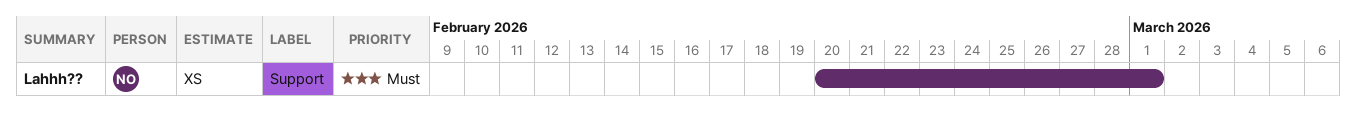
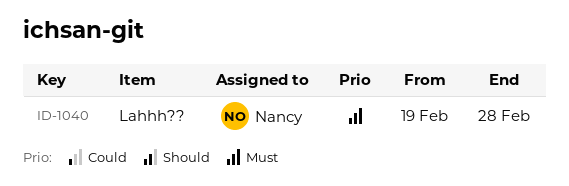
Lahhh??, start: Feb 20 -> Feb 19
Lahhh??, due: Mar 1 -> Feb 28

